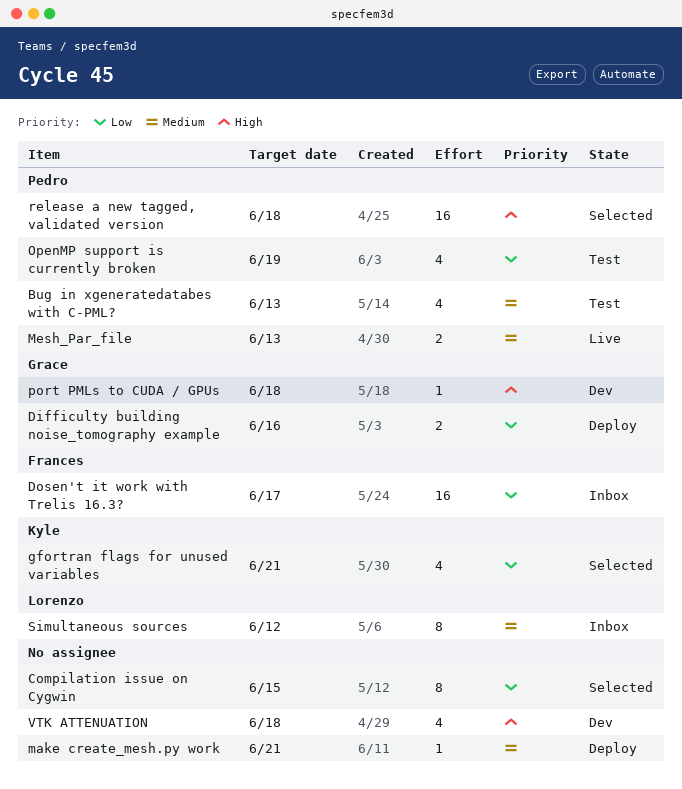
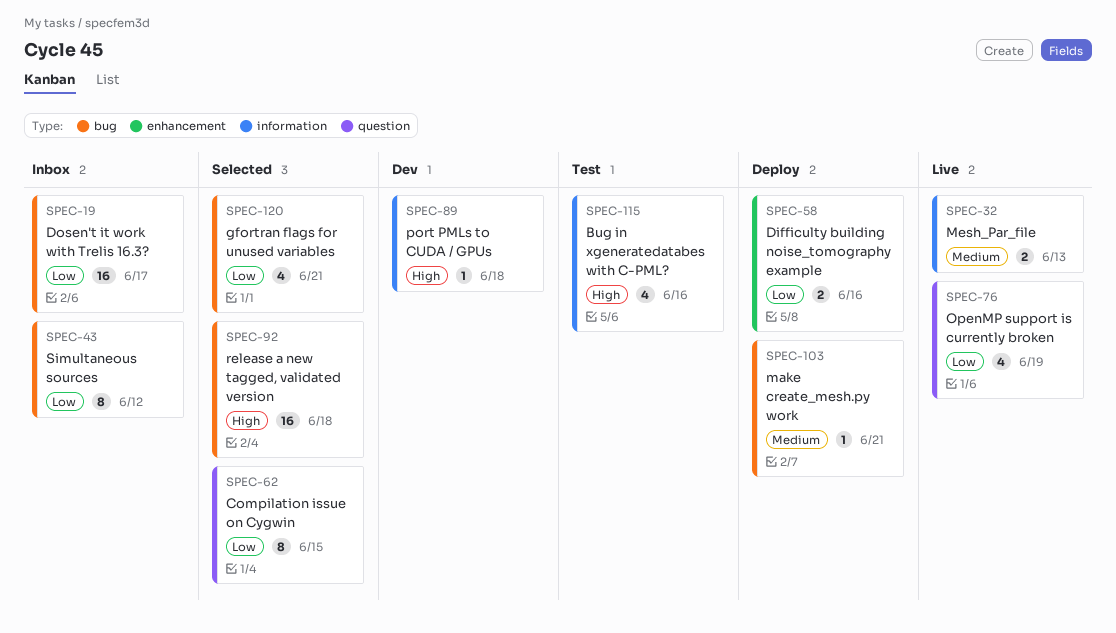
Bug in xgeneratedatabes with C-PML?, priority: Medium -> High
Bug in xgeneratedatabes with C-PML?, due: Jun 13 -> Jun 16
OpenMP support is currently broken, status: Test -> Live
Simultaneous sources, priority: Medium -> Low
VTK ATTENUATION: present -> none

